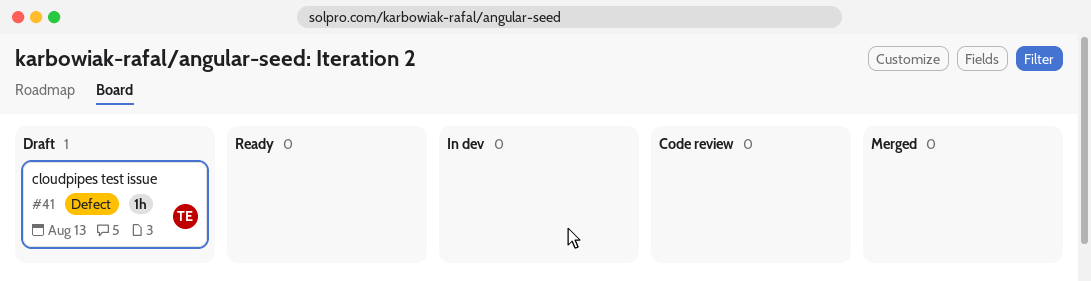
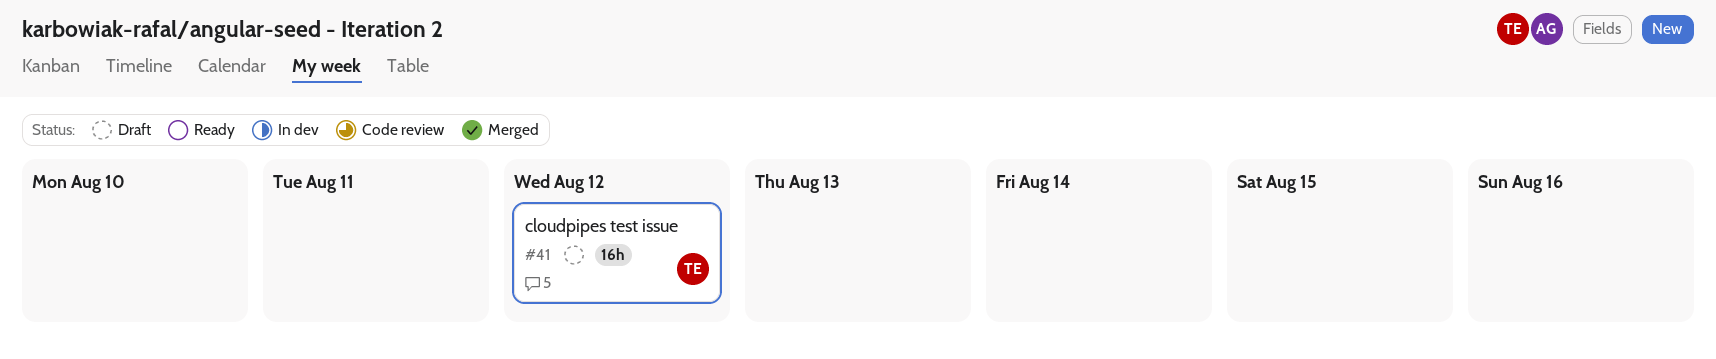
#41, estimate: 1h -> 16h
#41, due: Aug 13 -> Aug 12

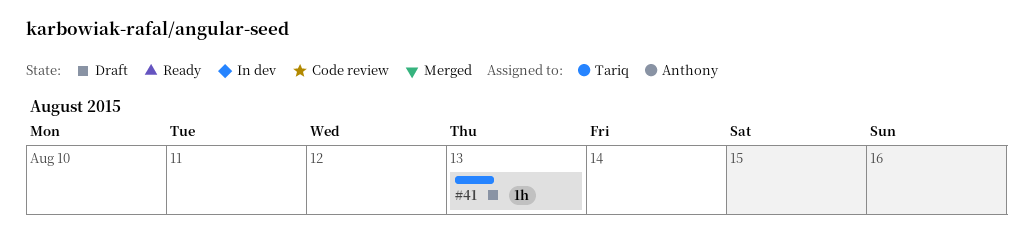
#41, estimate: 16h -> 1h
#41, due: Aug 12 -> Aug 13

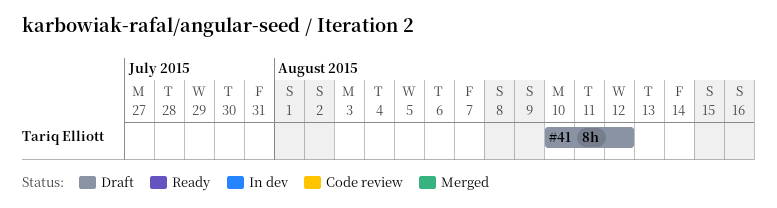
#41, estimate: 1h -> 8h
#41, due: Aug 13 -> Aug 12

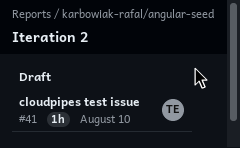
#41, estimate: 8h -> 1h
#41, due: Aug 12 -> Aug 10

